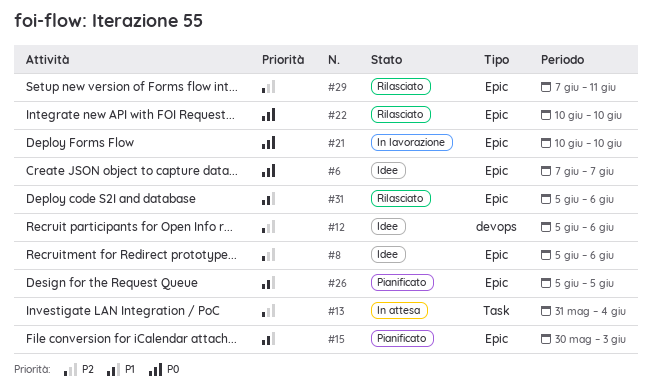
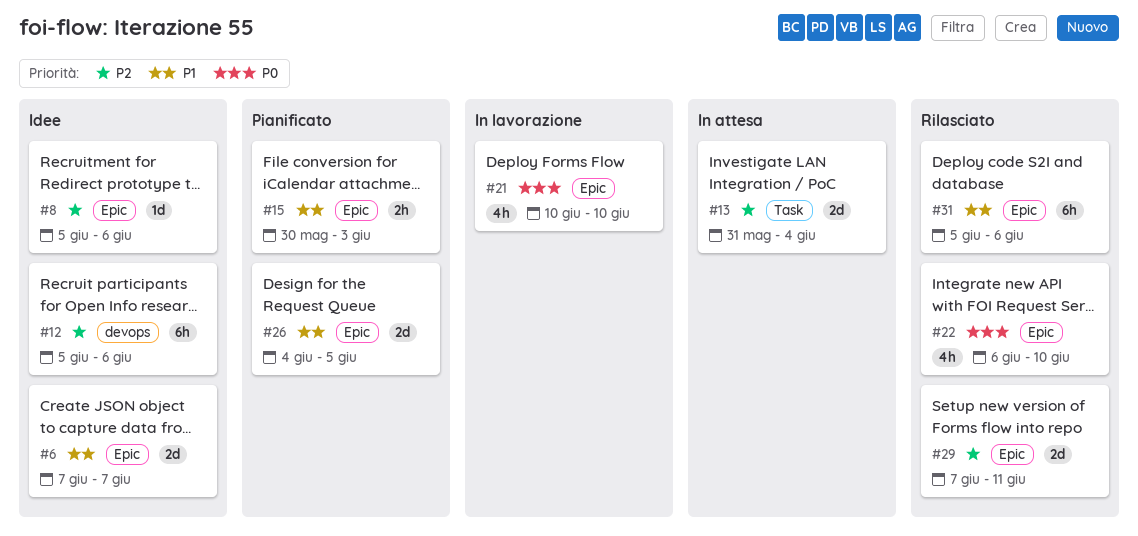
#6, priority: P0 -> P1
#22, start: Jun 10 -> Jun 6
#26, start: Jun 5 -> Jun 4

